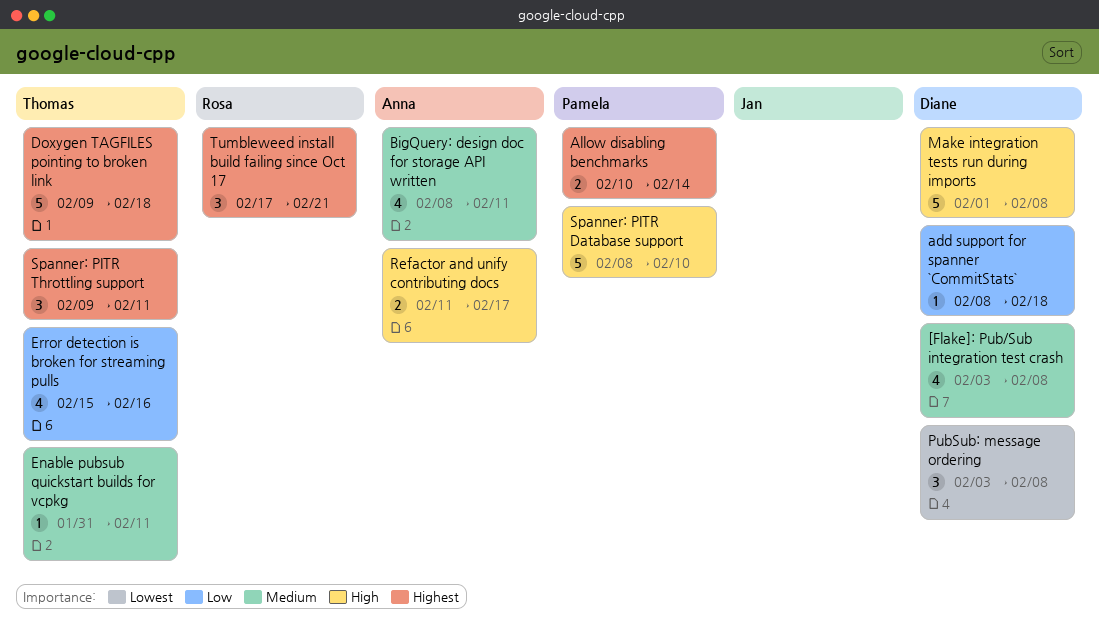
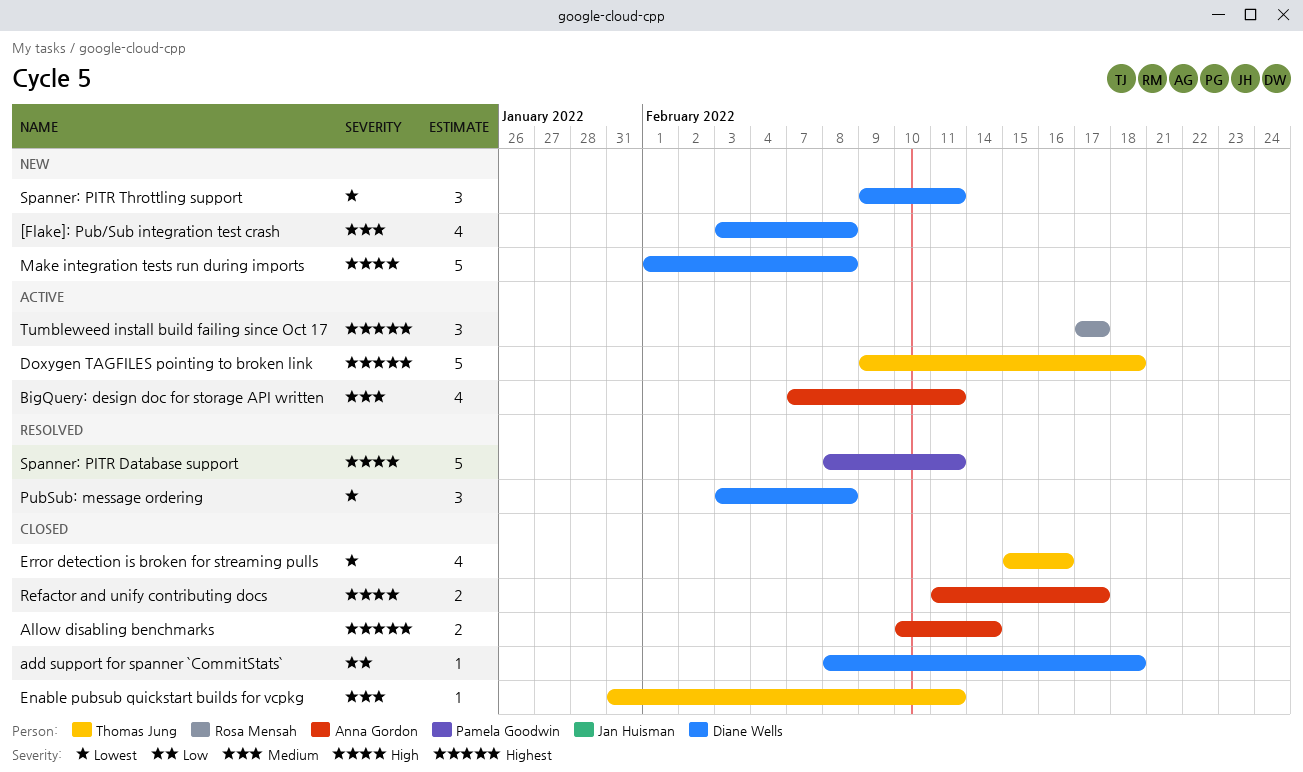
Allow disabling benchmarks, owner: Pamela Goodwin -> Anna Gordon
BigQuery: design doc for storage API written, start: Feb 8 -> Feb 7
Error detection is broken for streaming pulls, priority: Low -> Lowest
Spanner: PITR Database support, due: Feb 10 -> Feb 11
Spanner: PITR Throttling support, owner: Thomas Jung -> Diane Wells
Spanner: PITR Throttling support, priority: Highest -> Lowest
Tumbleweed install build failing since Oct 17, due: Feb 21 -> Feb 17

